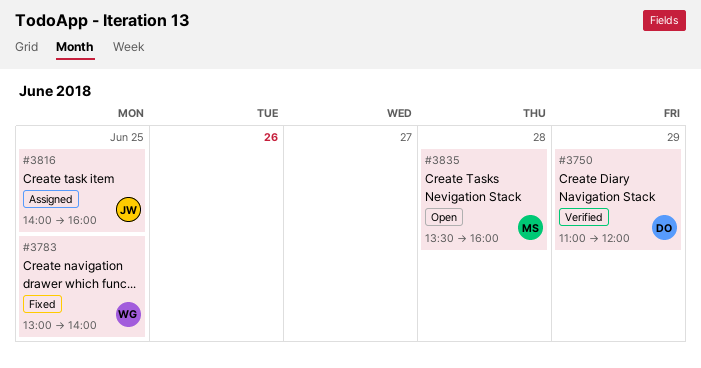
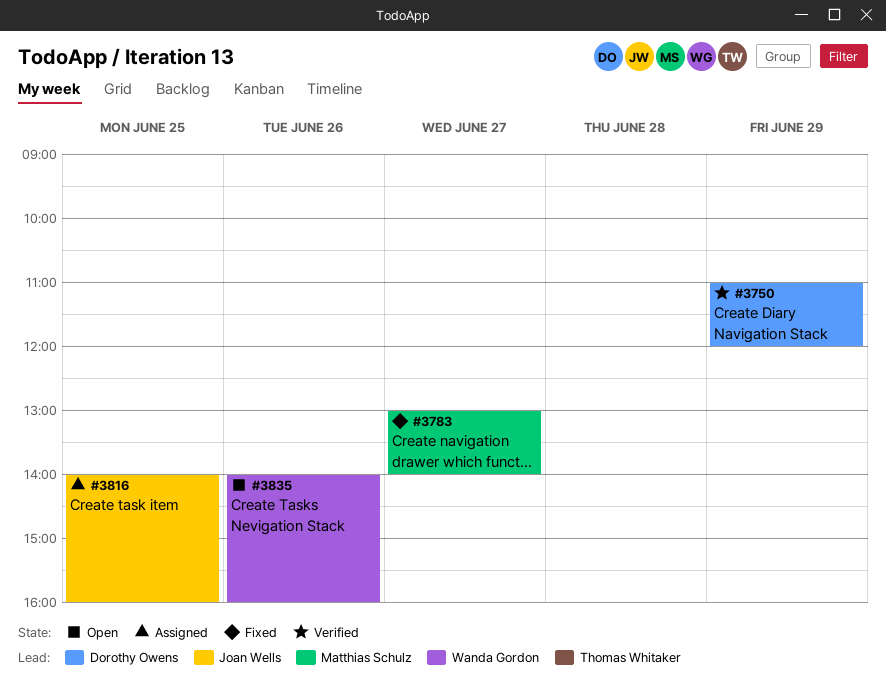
#3783, owner: Wanda Gordon -> Matthias Schulz
#3783, day: Jun 25 -> Jun 27
#3835, owner: Matthias Schulz -> Wanda Gordon
#3835, day: Jun 28 -> Jun 26
#3835, begins: 13:30 -> 14:00

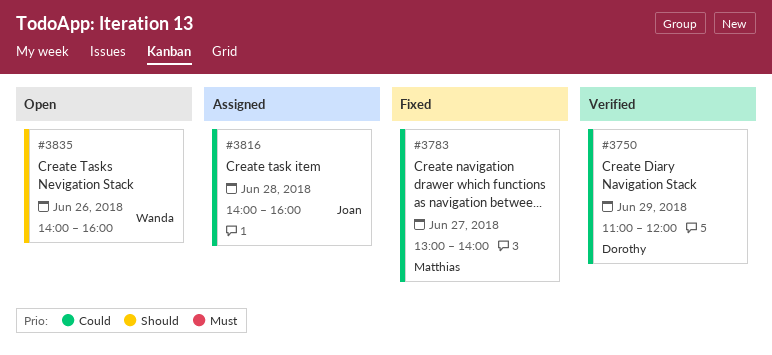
#3816, day: Jun 25 -> Jun 28

